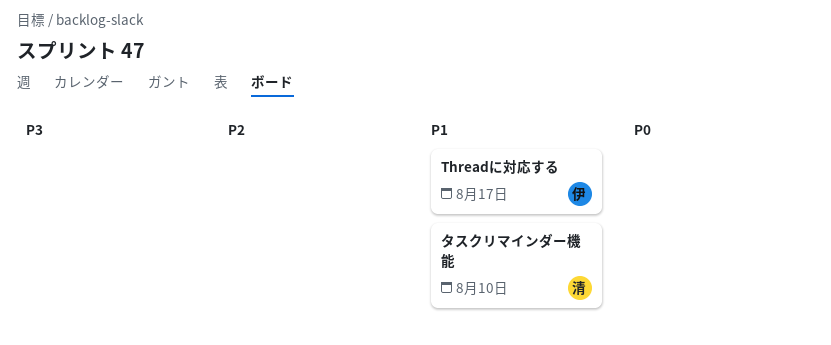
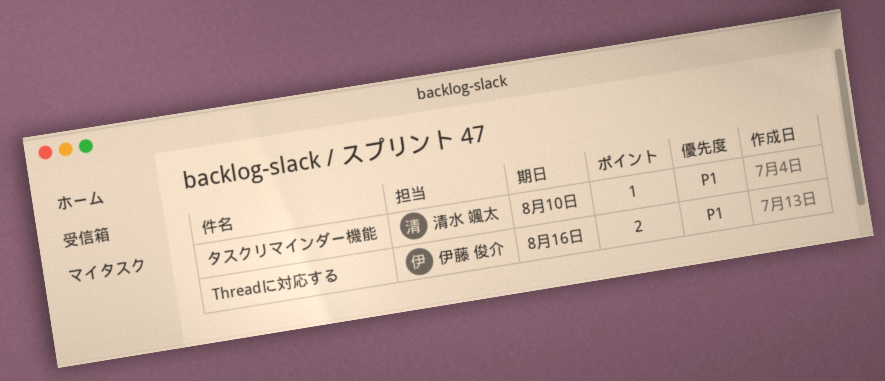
Threadに対応する, due: Aug 17 -> Aug 16

